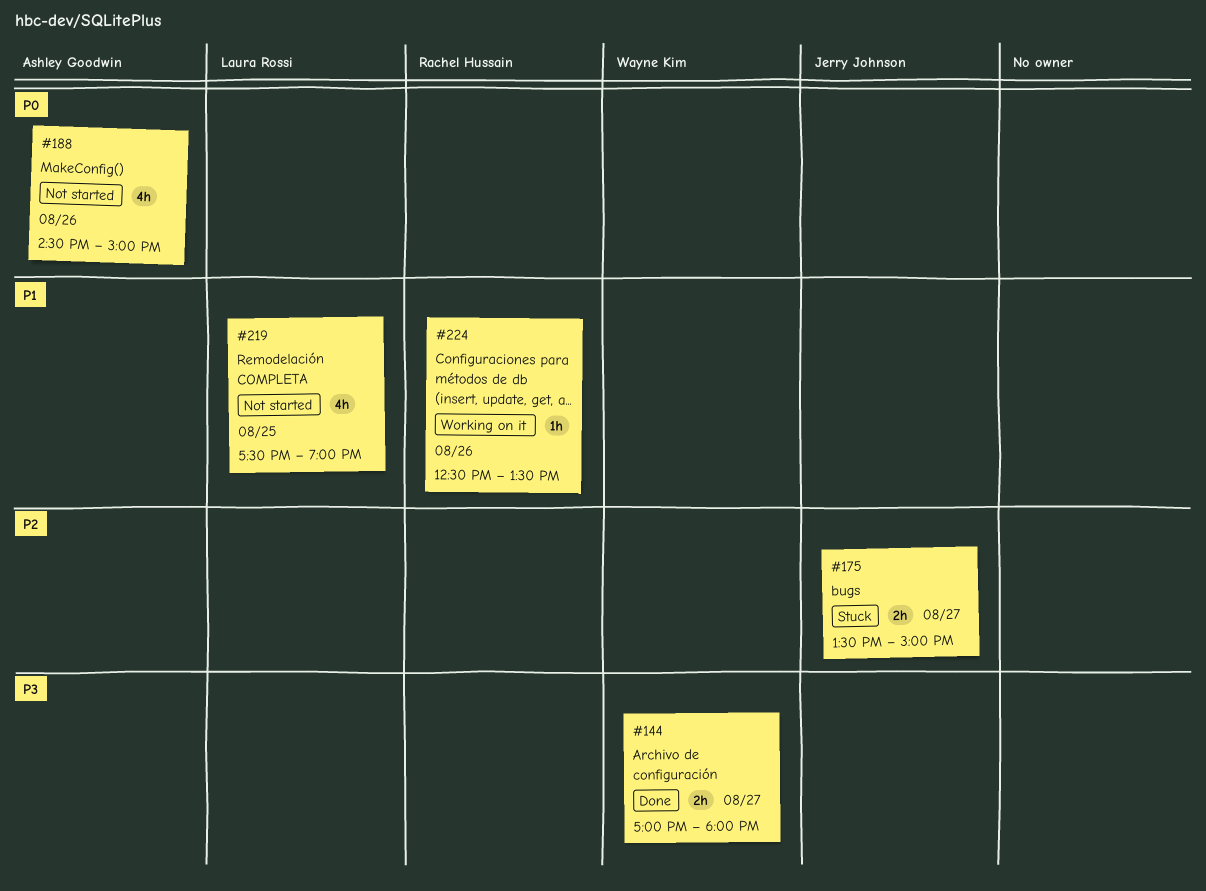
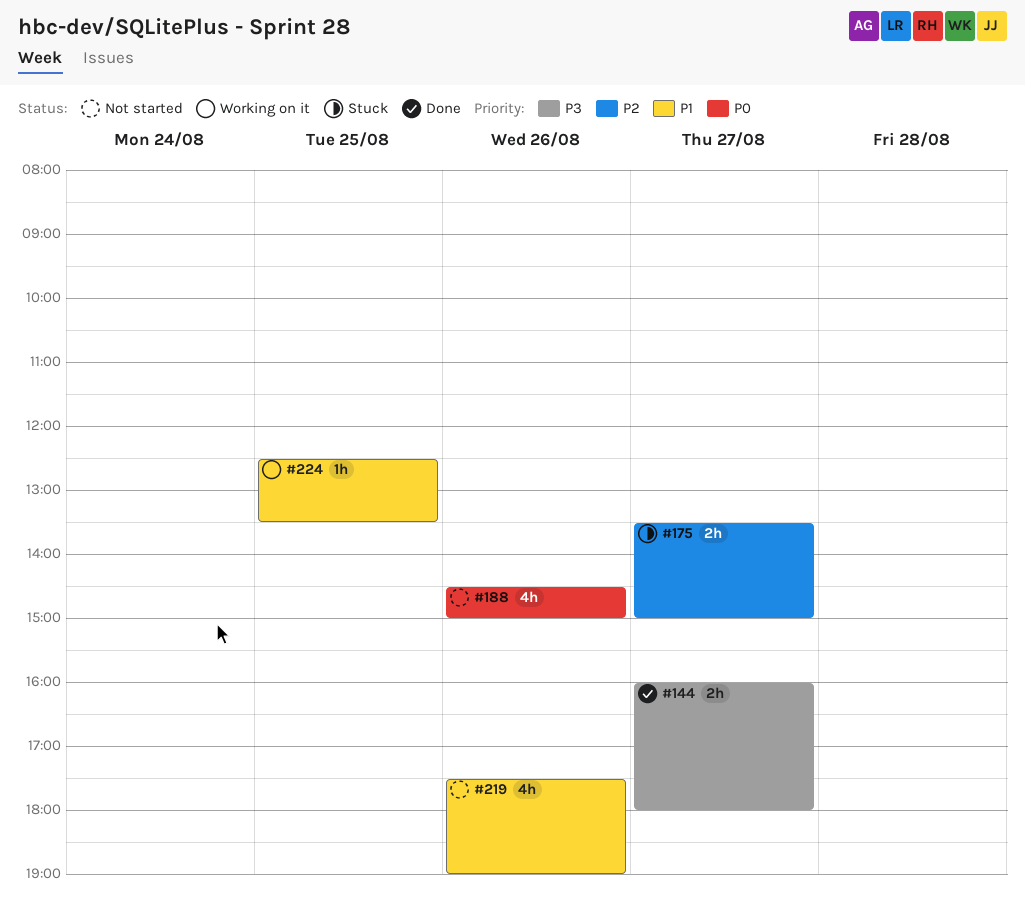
#144, begins: 17:00 -> 16:00
#219, day: Aug 25 -> Aug 26
#224, day: Aug 26 -> Aug 25

